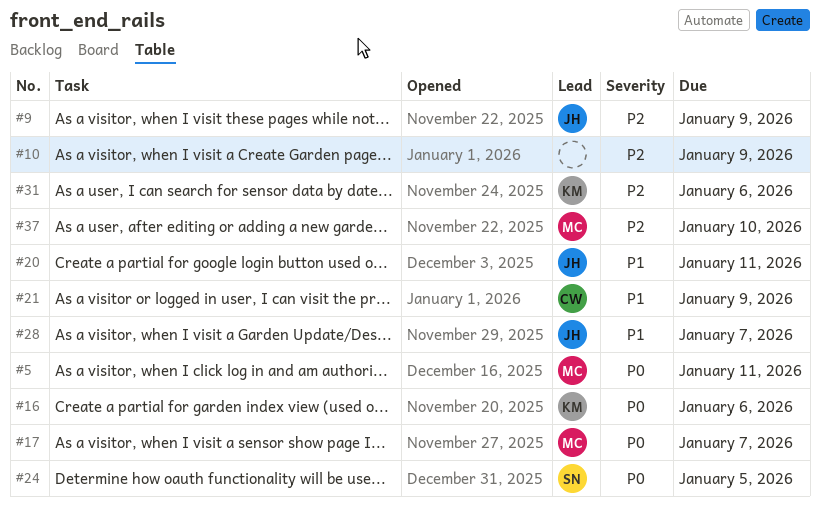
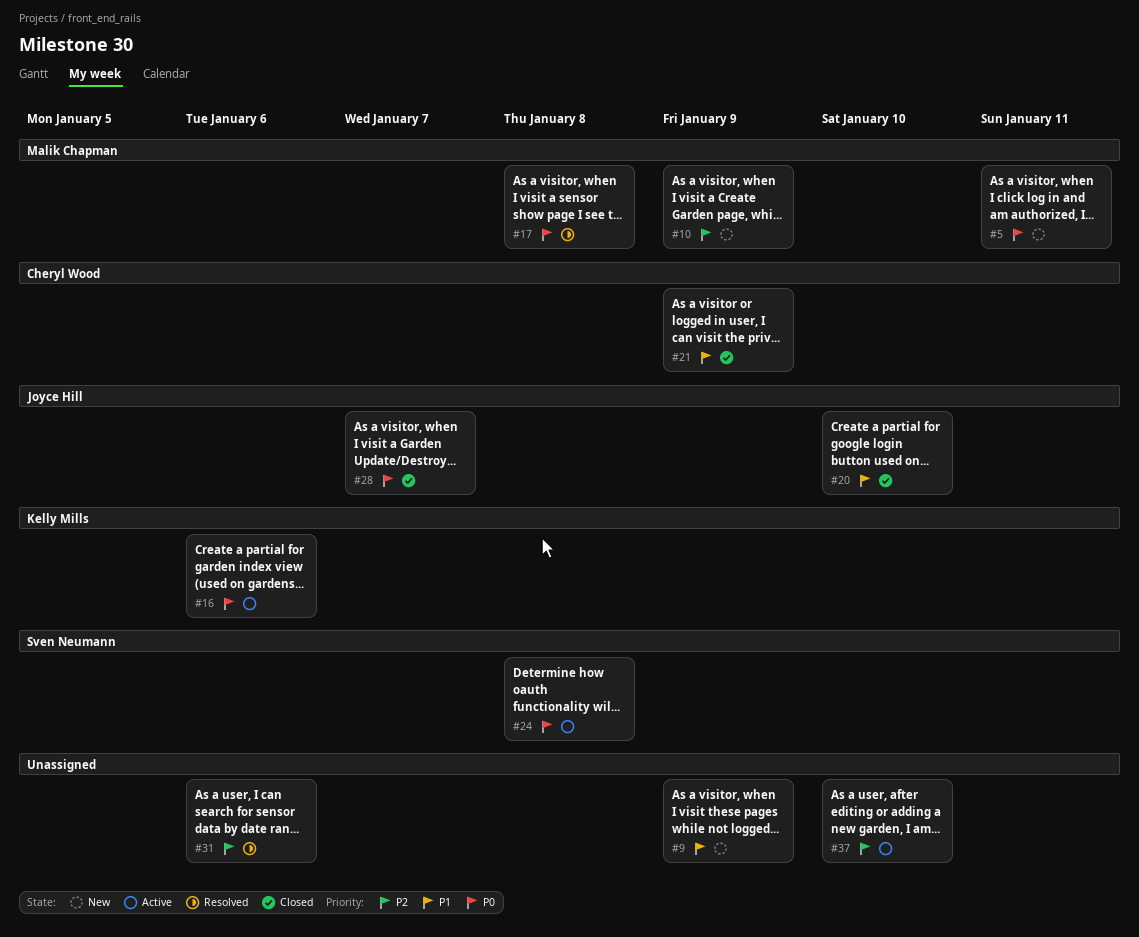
#9, owner: Joyce Hill -> none
#9, priority: P2 -> P1
#10, owner: none -> Malik Chapman
#17, due: Jan 7 -> Jan 8
#20, due: Jan 11 -> Jan 10
#24, due: Jan 5 -> Jan 8
#28, priority: P1 -> P0
#31, owner: Kelly Mills -> none
#37, owner: Malik Chapman -> none

